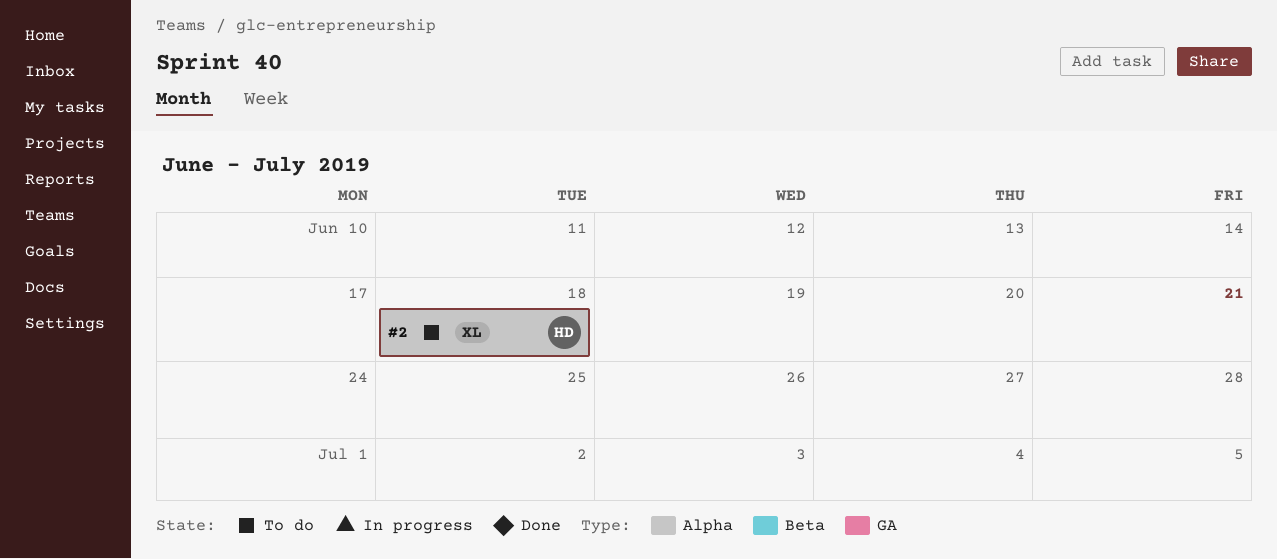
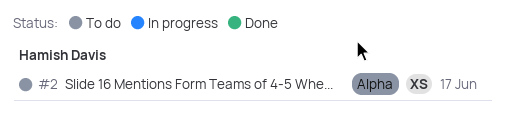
#2, estimate: XL -> XS
#2, due: Jun 18 -> Jun 17

